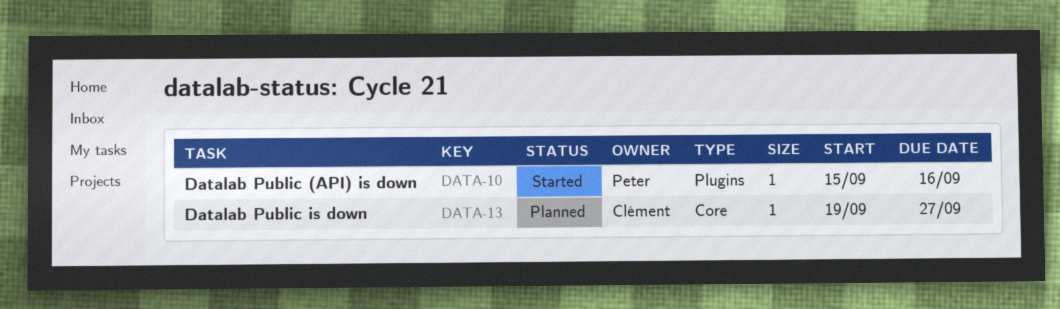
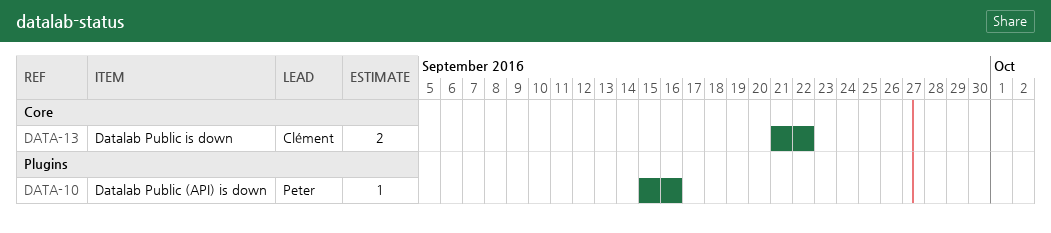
DATA-13, estimate: 1 -> 2
DATA-13, start: Sep 19 -> Sep 21
DATA-13, due: Sep 27 -> Sep 22

